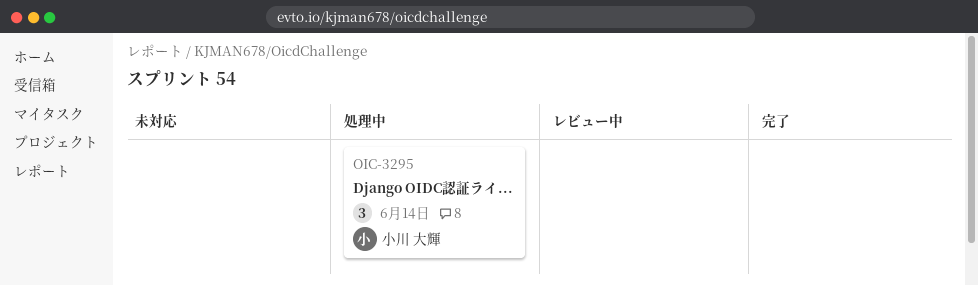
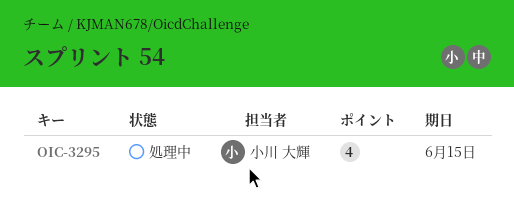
OIC-3295, estimate: 3 -> 4
OIC-3295, due: Jun 14 -> Jun 15

